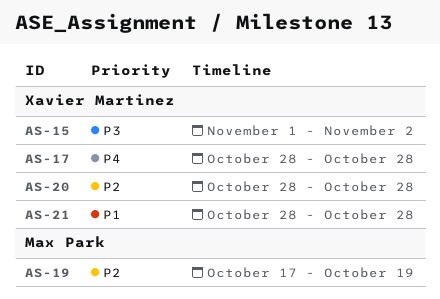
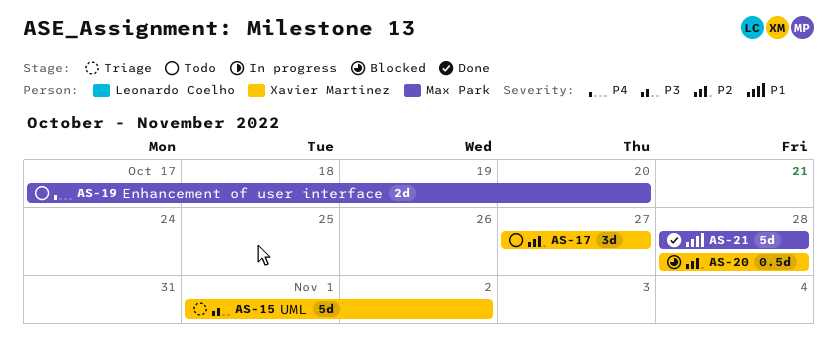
AS-17, priority: P4 -> P2
AS-17, start: Oct 28 -> Oct 27
AS-17, due: Oct 28 -> Oct 27
AS-19, priority: P2 -> P4
AS-19, due: Oct 19 -> Oct 20
AS-21, owner: Xavier Martinez -> Max Park

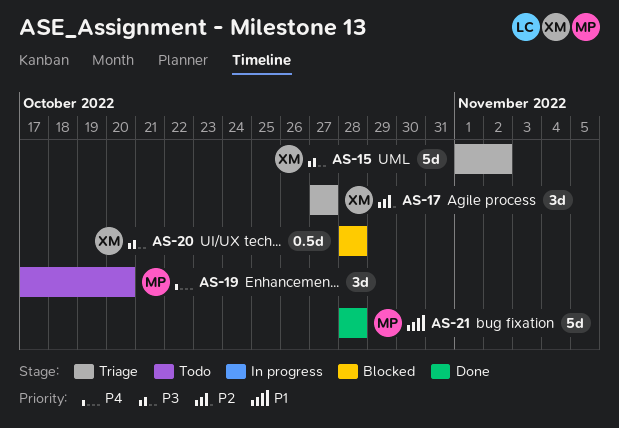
AS-17, status: Todo -> Triage
AS-19, estimate: 2d -> 3d
AS-20, priority: P2 -> P3

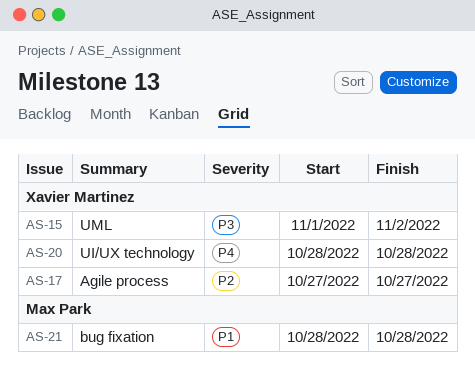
AS-19: present -> none
AS-20, priority: P3 -> P4

